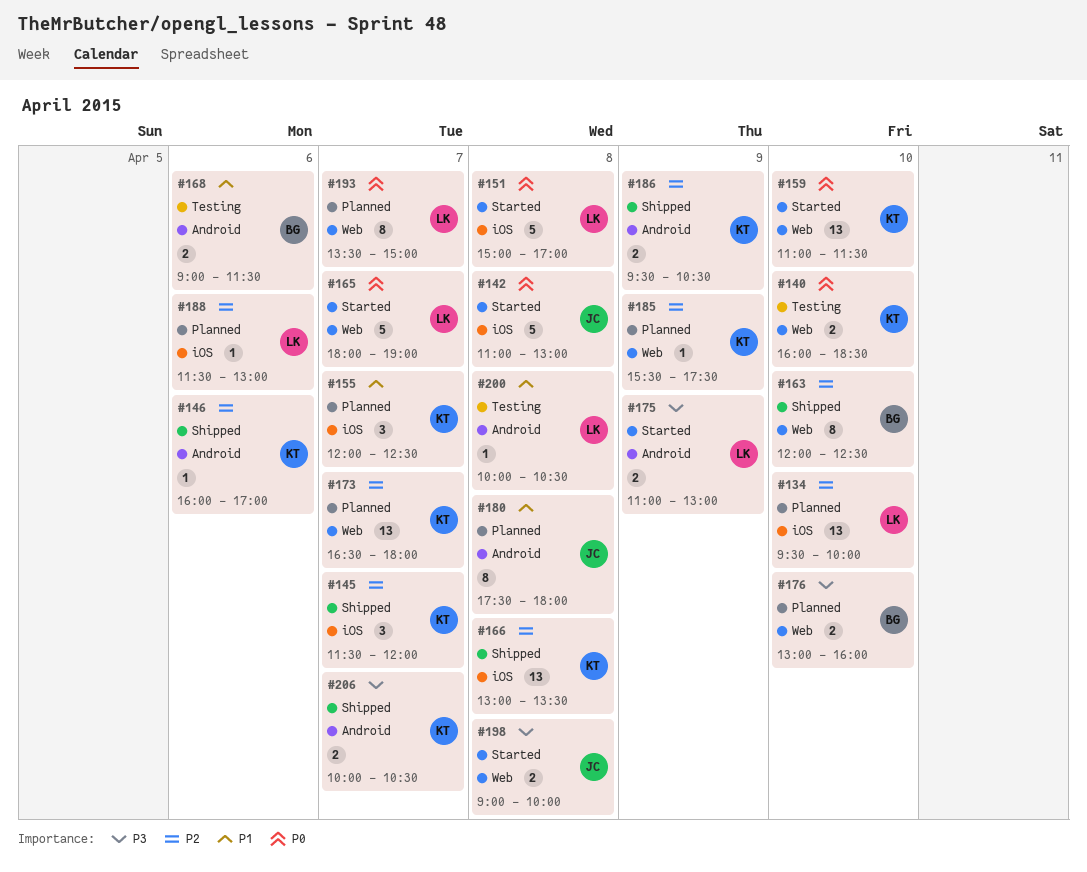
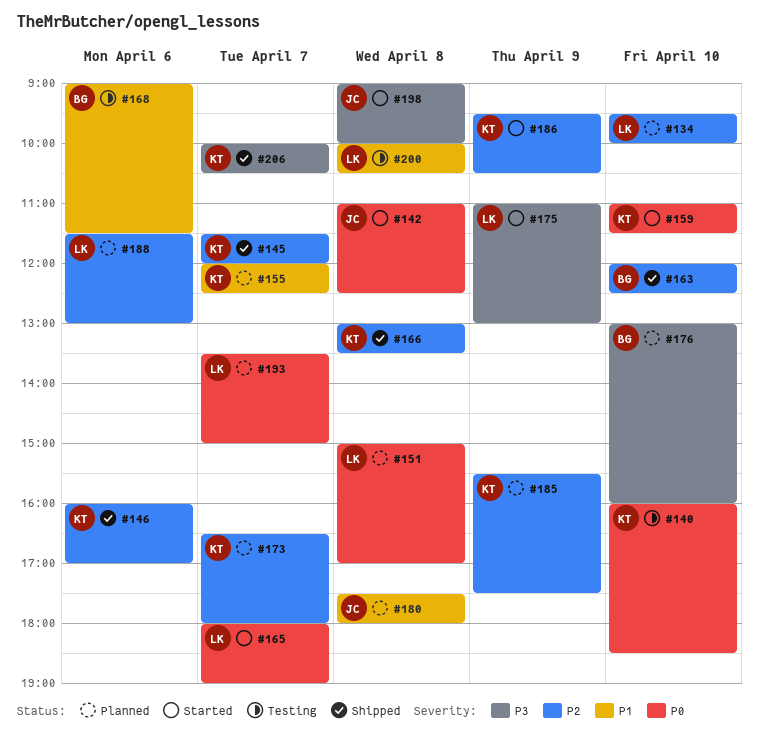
#142, ends: 13:00 -> 12:30
#151, status: Started -> Planned
#186, status: Shipped -> Started

